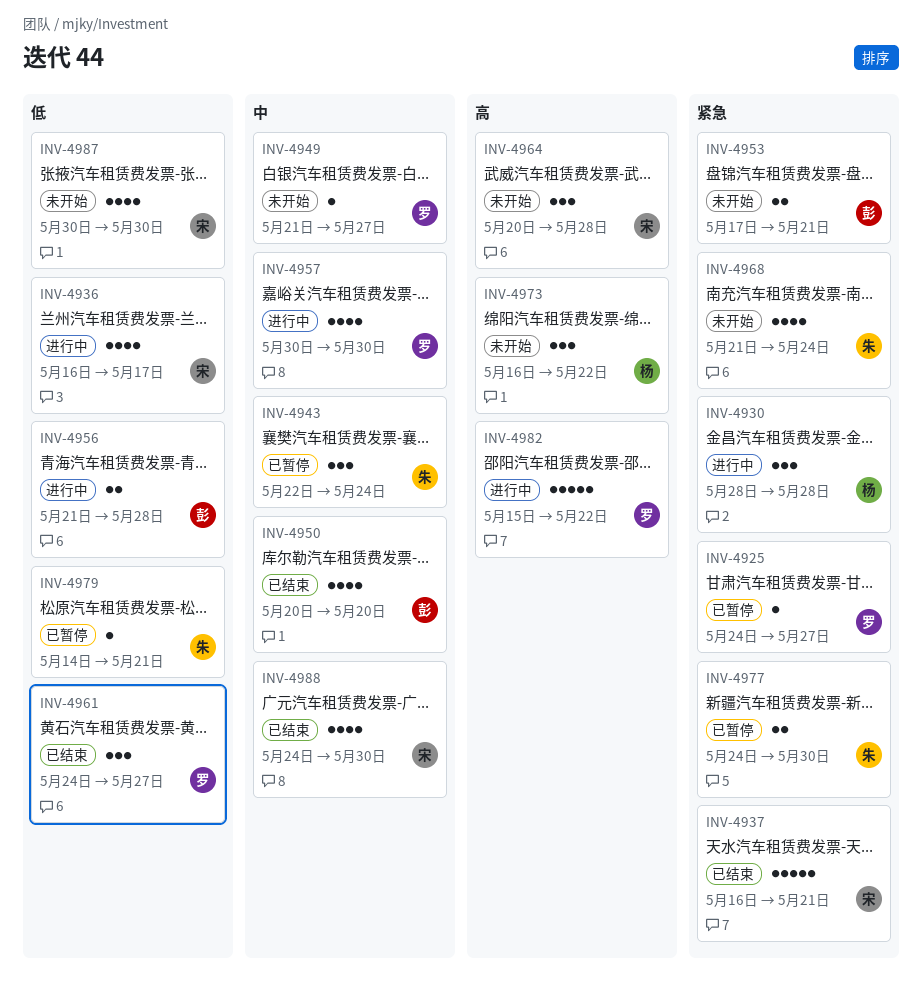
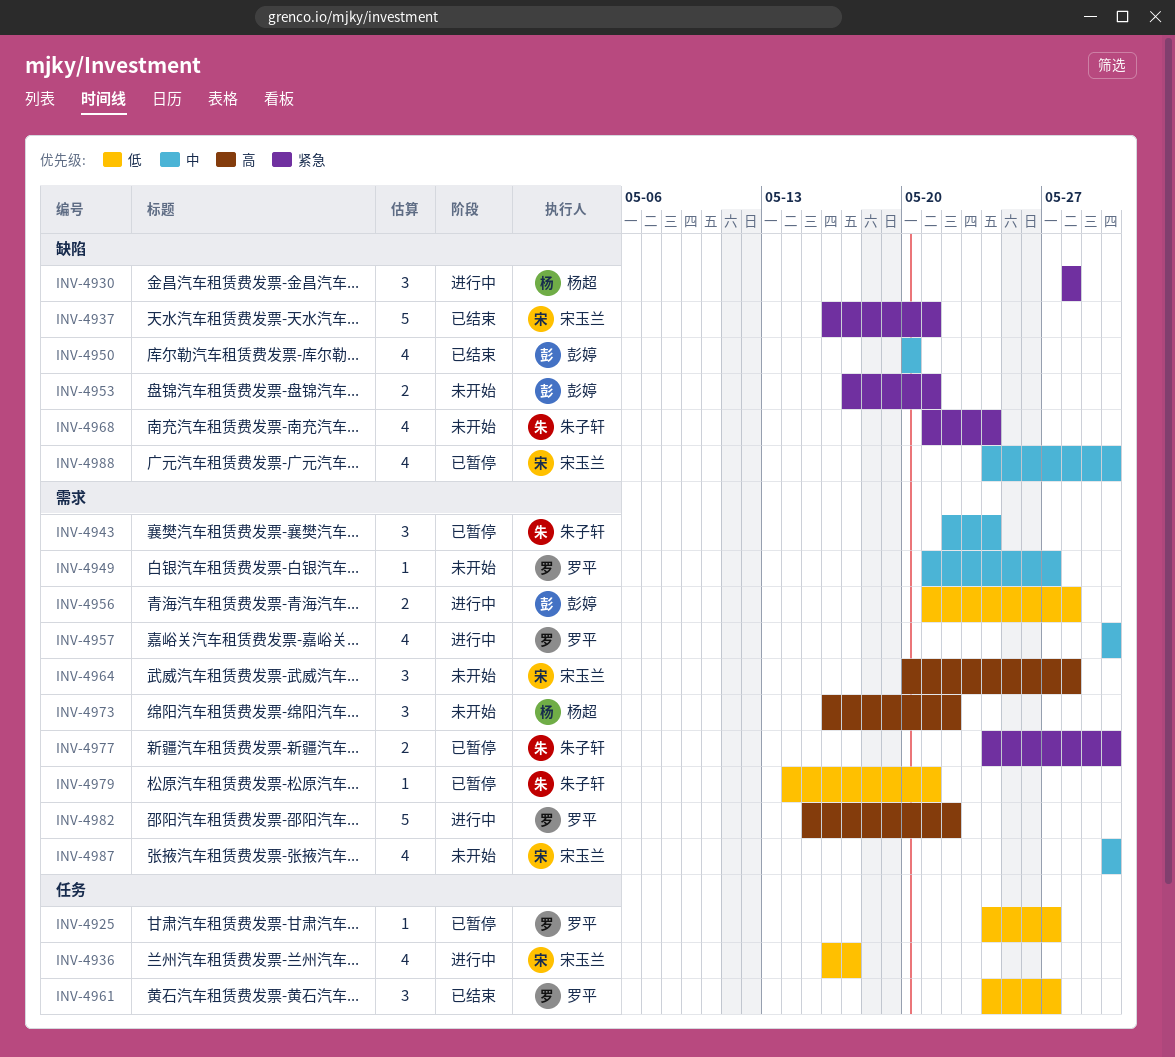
INV-4925, priority: 紧急 -> 低
INV-4987, priority: 低 -> 中
INV-4988, status: 已结束 -> 已暂停

